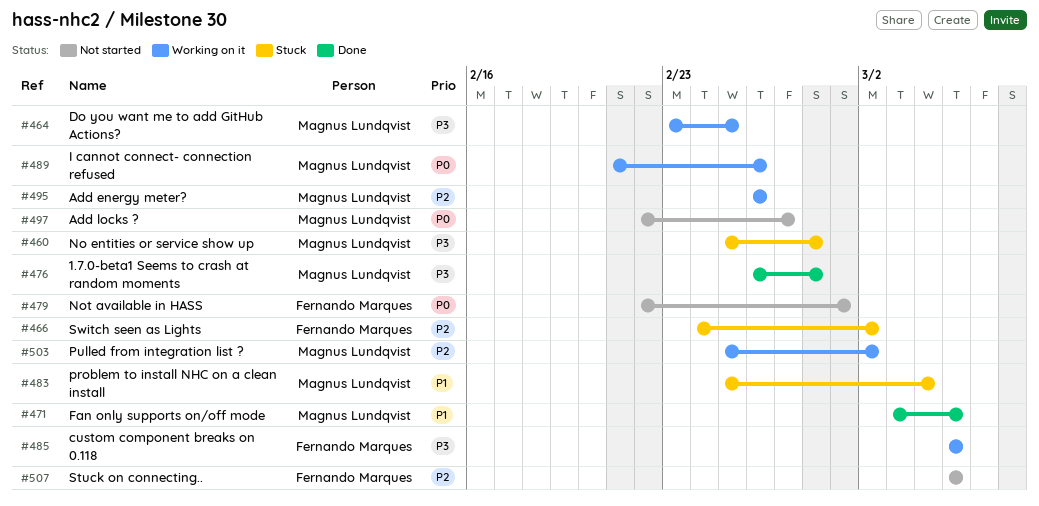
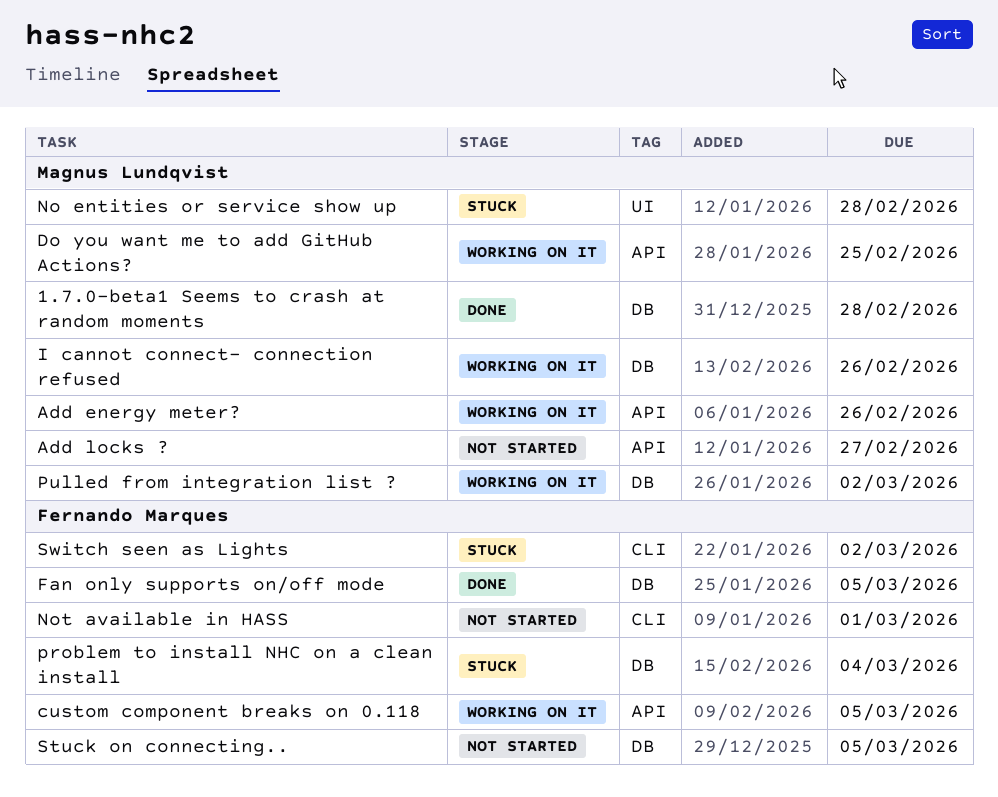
Fan only supports on/off mode, owner: Magnus Lundqvist -> Fernando Marques
problem to install NHC on a clean install, owner: Magnus Lundqvist -> Fernando Marques

